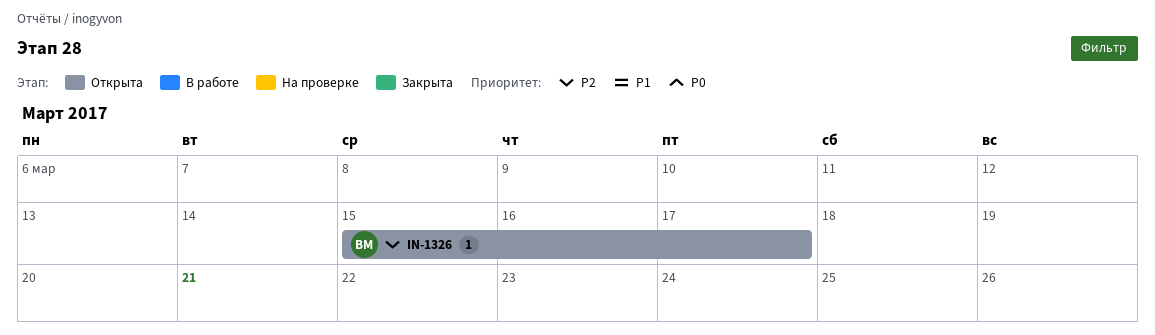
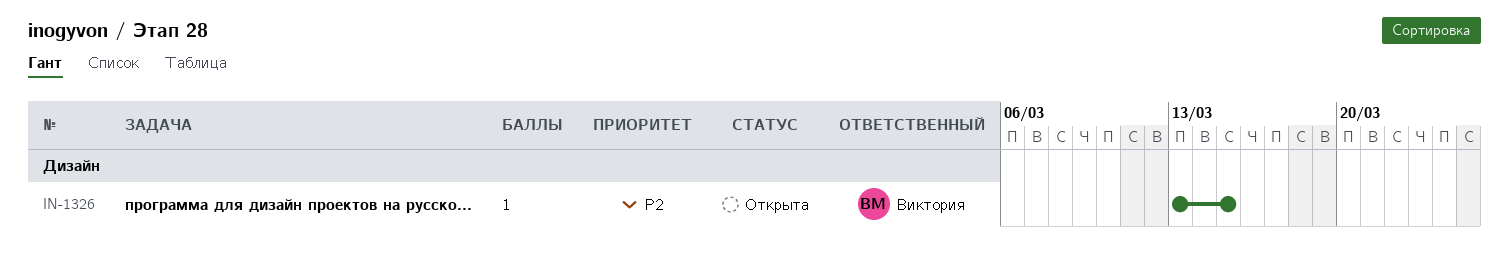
IN-1326, start: Mar 15 -> Mar 13
IN-1326, due: Mar 17 -> Mar 15

